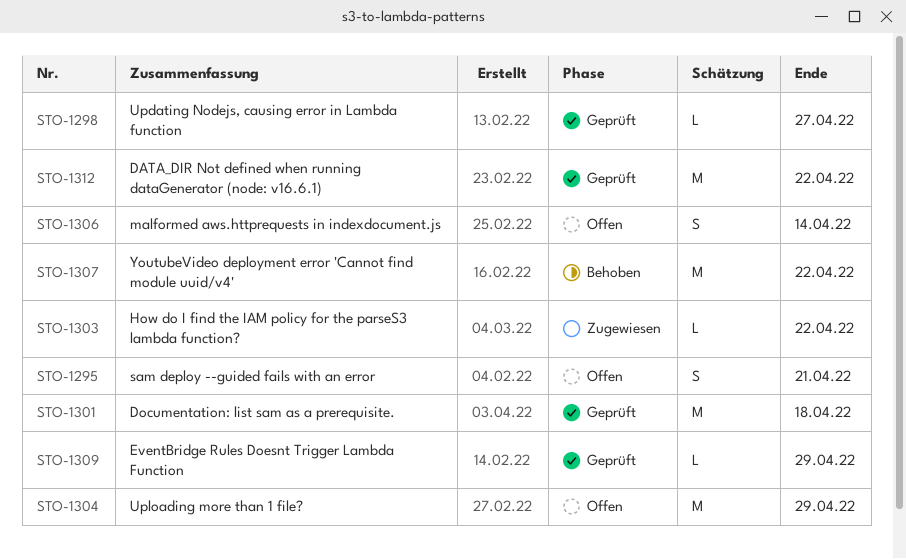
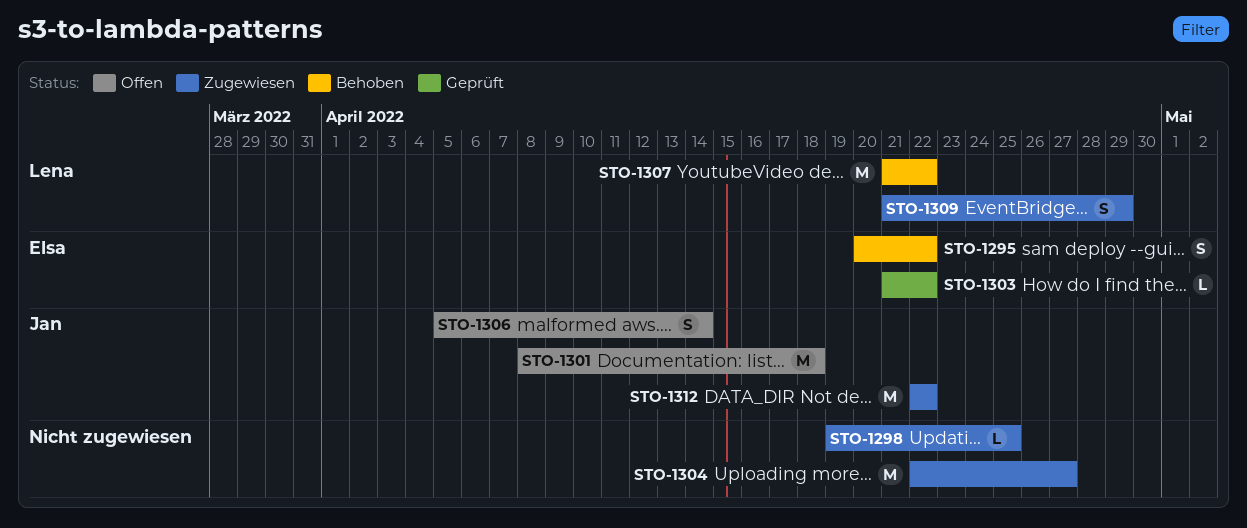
STO-1295, status: Offen -> Behoben
STO-1295, due: Apr 21 -> Apr 22
STO-1298, status: Geprüft -> Zugewiesen
STO-1298, due: Apr 27 -> Apr 25
STO-1301, status: Geprüft -> Offen
STO-1303, status: Zugewiesen -> Geprüft
STO-1304, status: Offen -> Zugewiesen
STO-1304, due: Apr 29 -> Apr 27
STO-1309, status: Geprüft -> Zugewiesen
STO-1309, estimate: L -> S
STO-1312, status: Geprüft -> Zugewiesen

